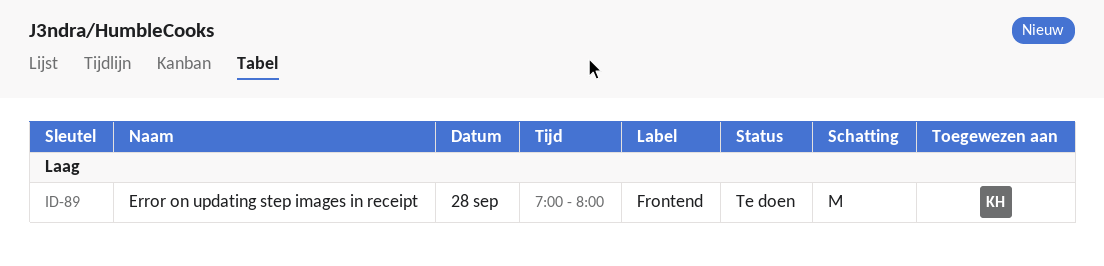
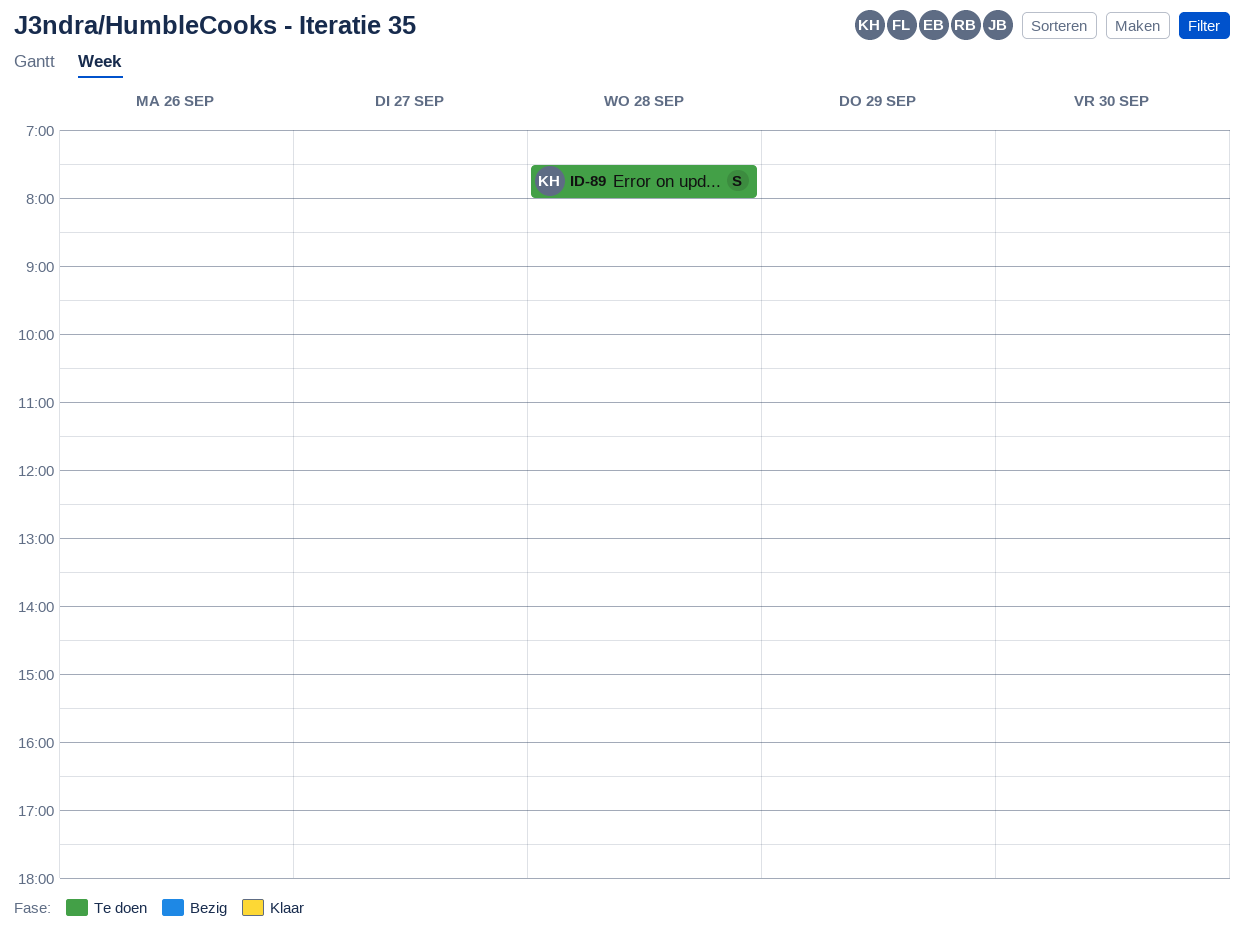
ID-89, estimate: M -> S
ID-89, begins: 07:00 -> 07:30

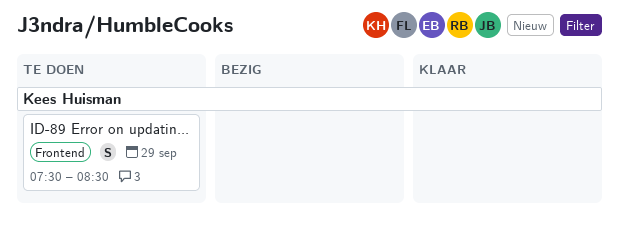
ID-89, day: Sep 28 -> Sep 29
ID-89, ends: 08:00 -> 08:30

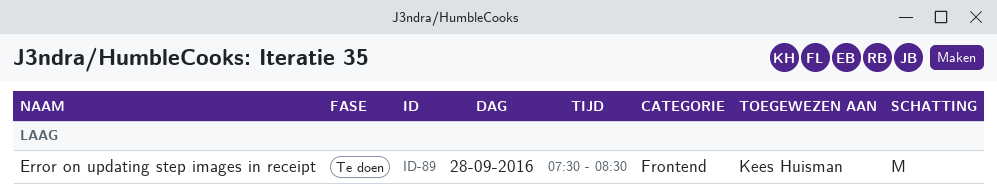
ID-89, estimate: S -> M
ID-89, day: Sep 29 -> Sep 28

